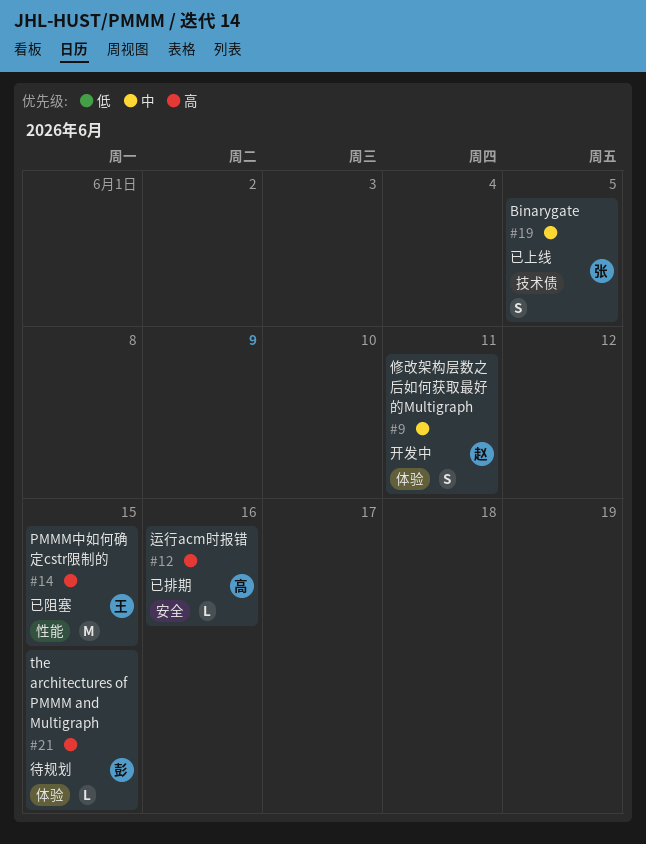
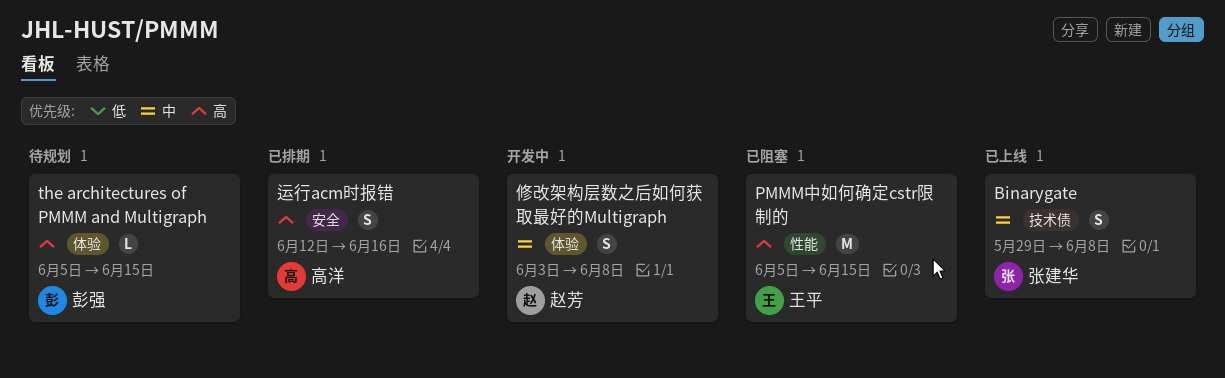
Binarygate, due: Jun 5 -> Jun 8
修改架构层数之后如何获取最好的Multigraph, due: Jun 11 -> Jun 8
运行acm时报错, estimate: L -> S

